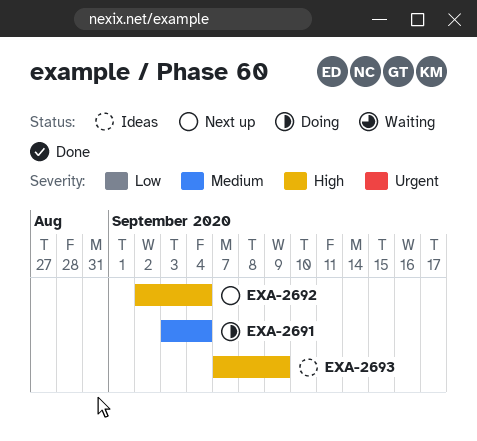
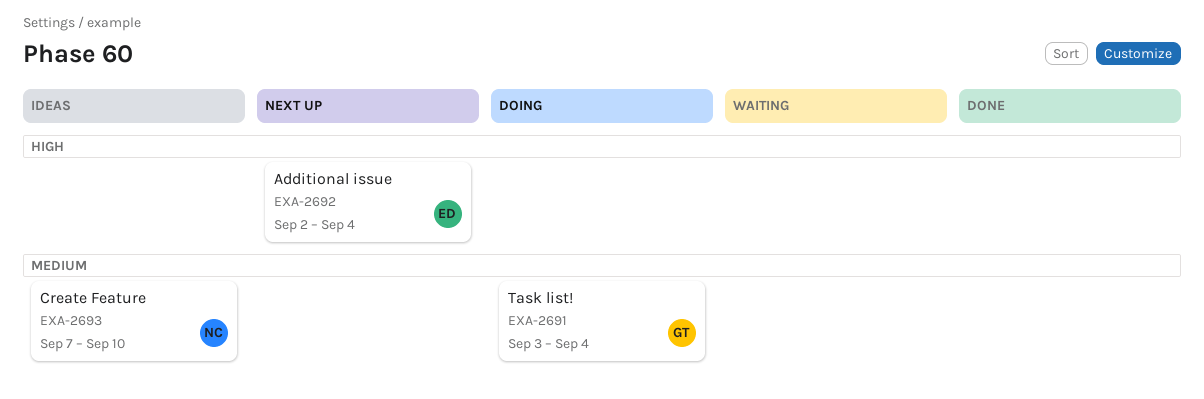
EXA-2693, priority: High -> Medium
EXA-2693, due: Sep 9 -> Sep 10

